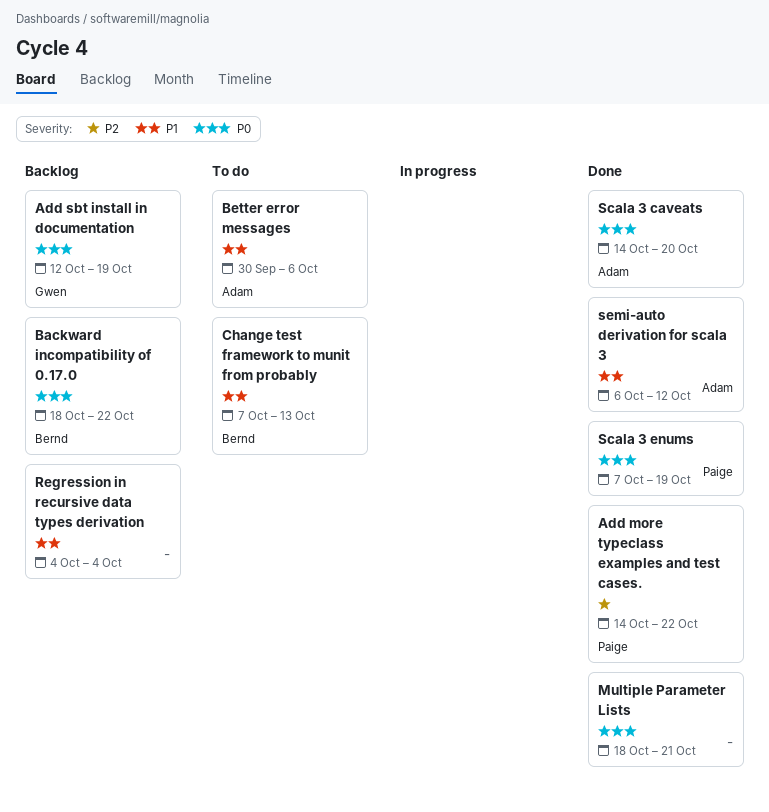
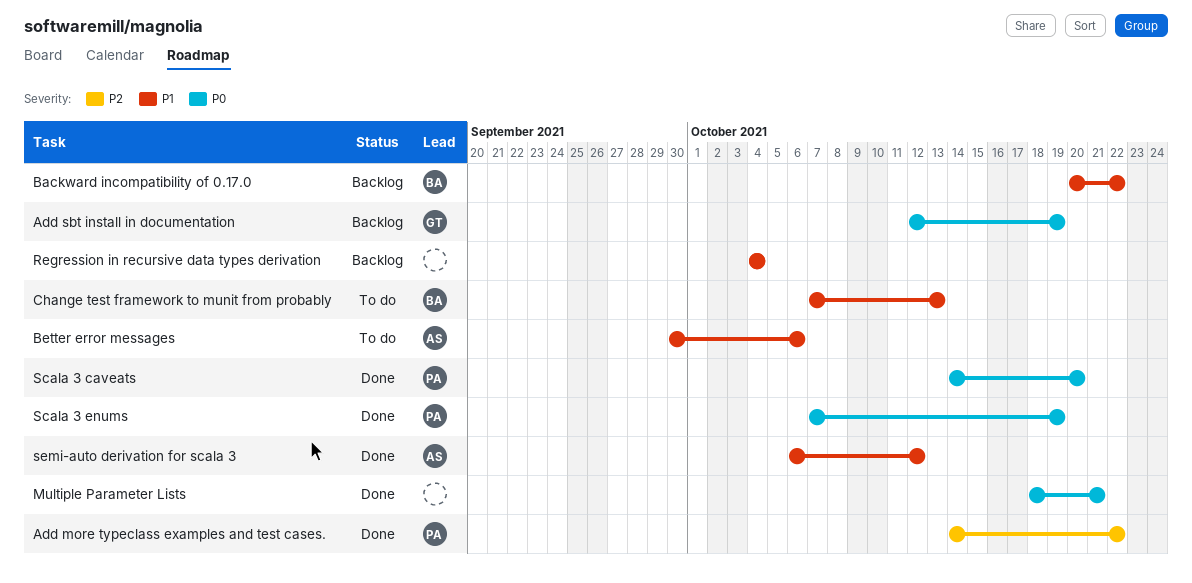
Backward incompatibility of 0.17.0, priority: P0 -> P1
Backward incompatibility of 0.17.0, start: Oct 18 -> Oct 20
Scala 3 caveats, owner: Adam -> Paige

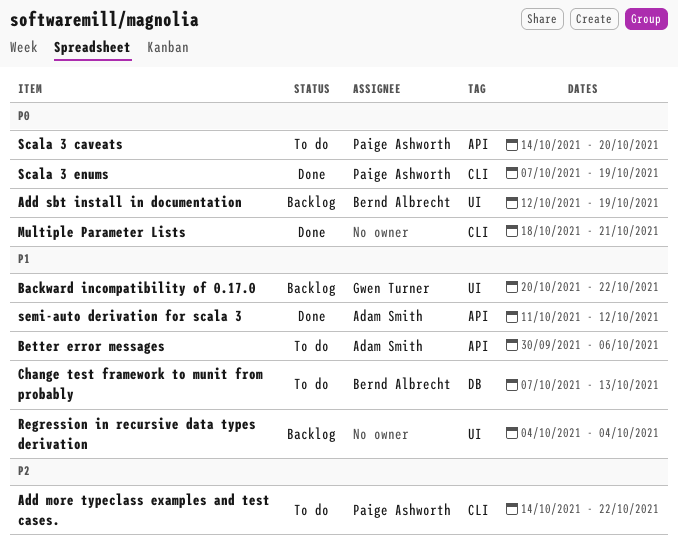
Add more typeclass examples and test cases., status: Done -> To do
Add sbt install in documentation, owner: Gwen Turner -> Bernd Albrecht
Backward incompatibility of 0.17.0, owner: Bernd Albrecht -> Gwen Turner
Scala 3 caveats, status: Done -> To do
semi-auto derivation for scala 3, start: Oct 6 -> Oct 11

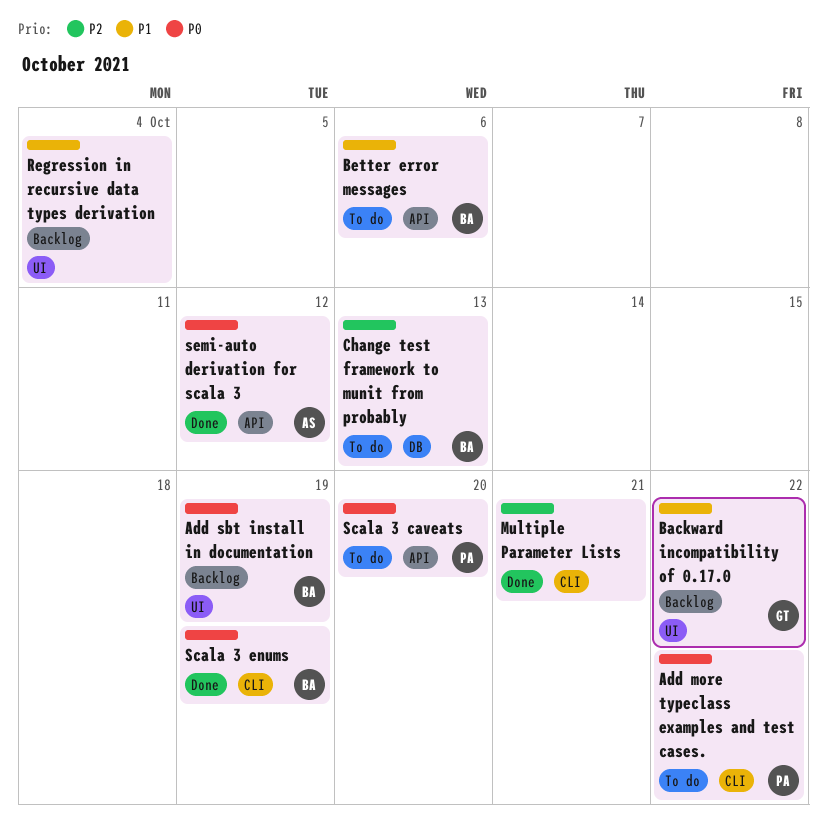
Add more typeclass examples and test cases., priority: P2 -> P0
Better error messages, owner: Adam Smith -> Bernd Albrecht
Change test framework to munit from probably, priority: P1 -> P2
Multiple Parameter Lists, priority: P0 -> P2
Scala 3 enums, owner: Paige Ashworth -> Bernd Albrecht
semi-auto derivation for scala 3, priority: P1 -> P0

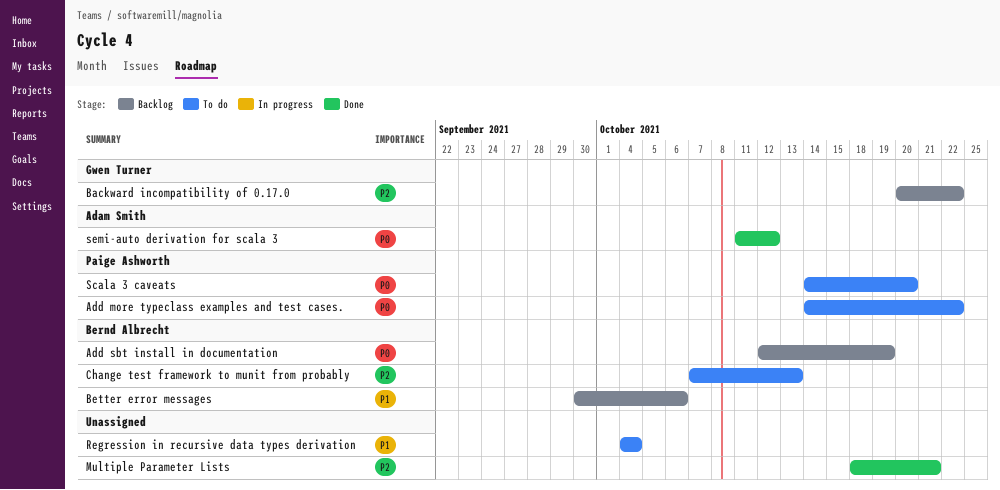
Backward incompatibility of 0.17.0, priority: P1 -> P2
Better error messages, status: To do -> Backlog
Regression in recursive data types derivation, status: Backlog -> To do
Scala 3 enums: present -> none

